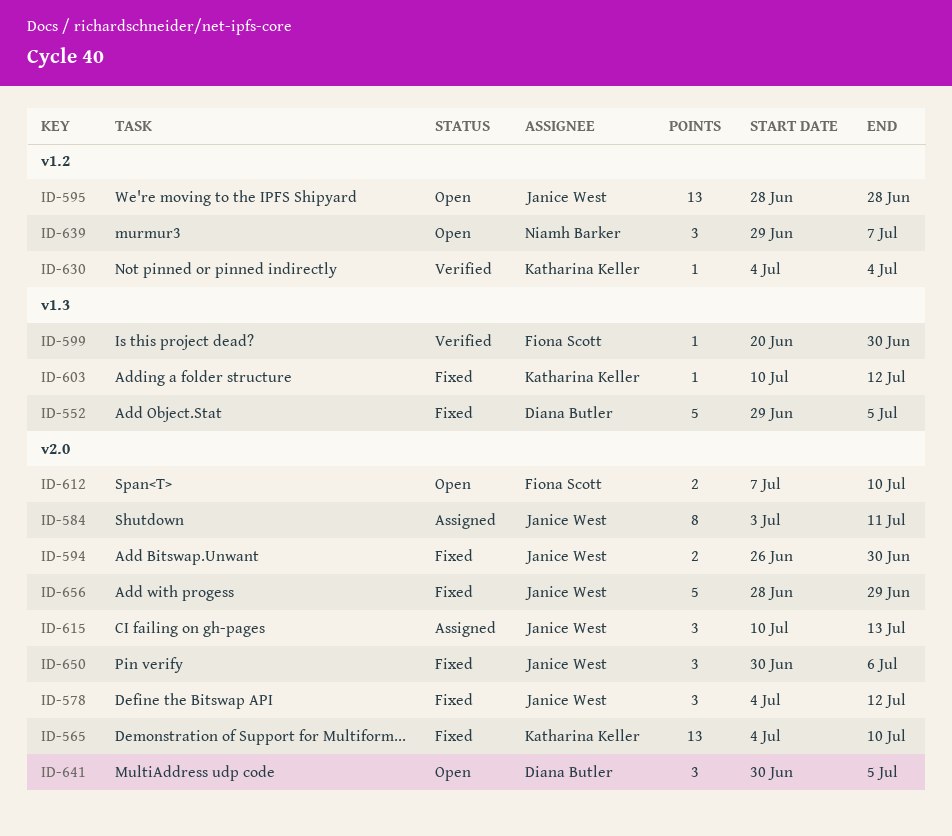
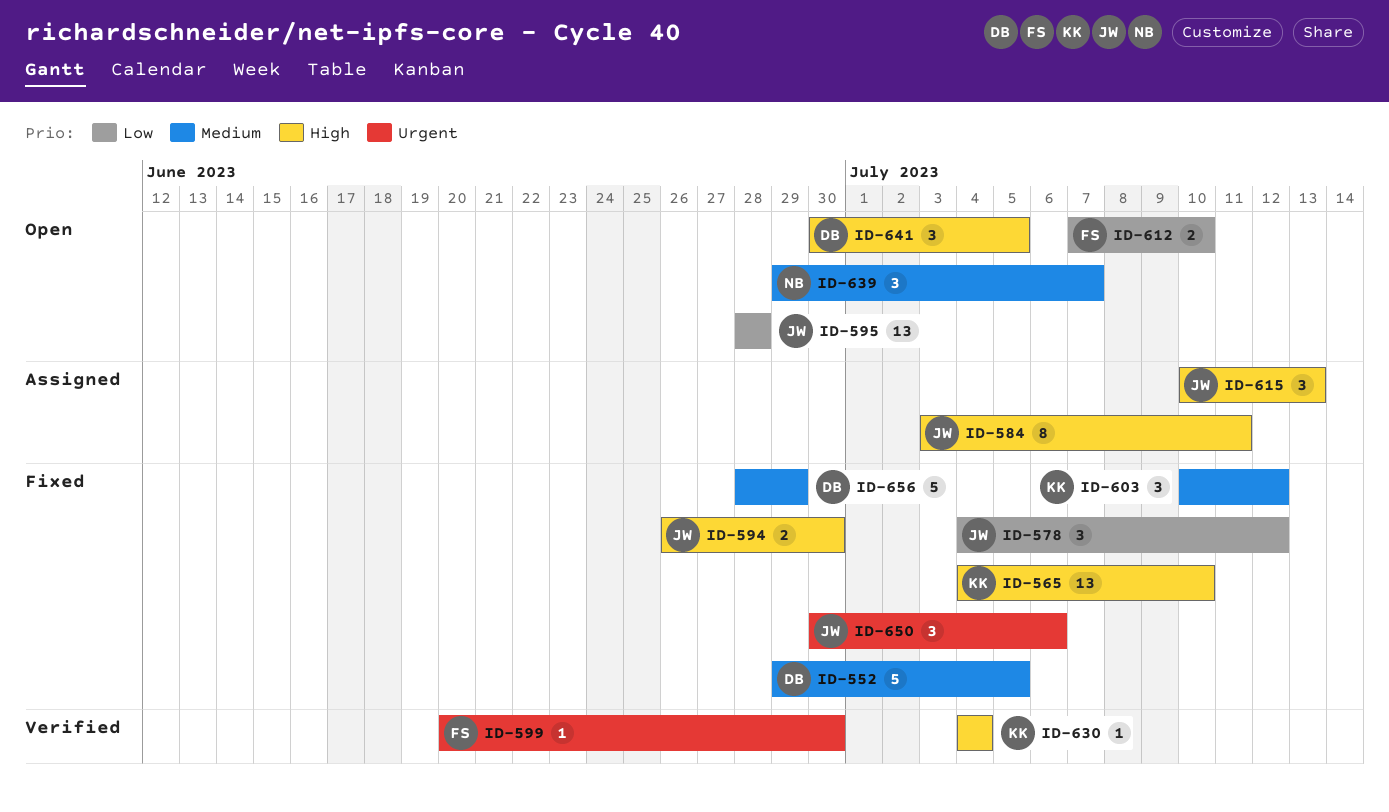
ID-603, estimate: 1 -> 3
ID-656, owner: Janice West -> Diana Butler

